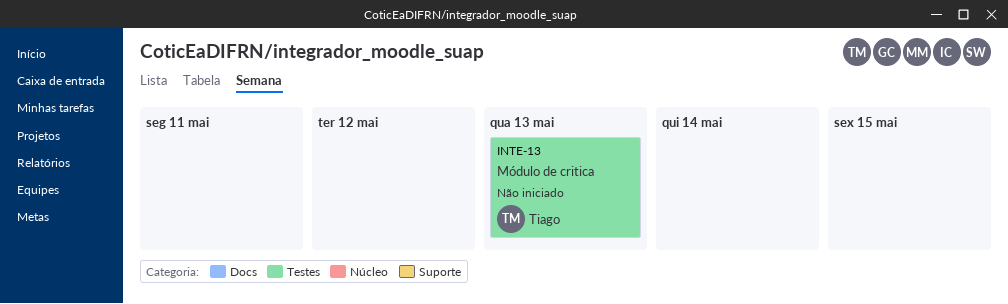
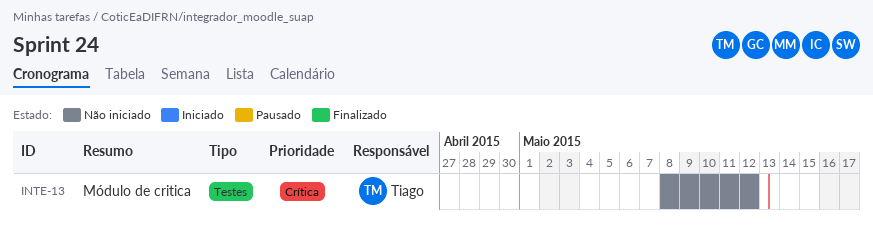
INTE-13, due: May 13 -> May 12

